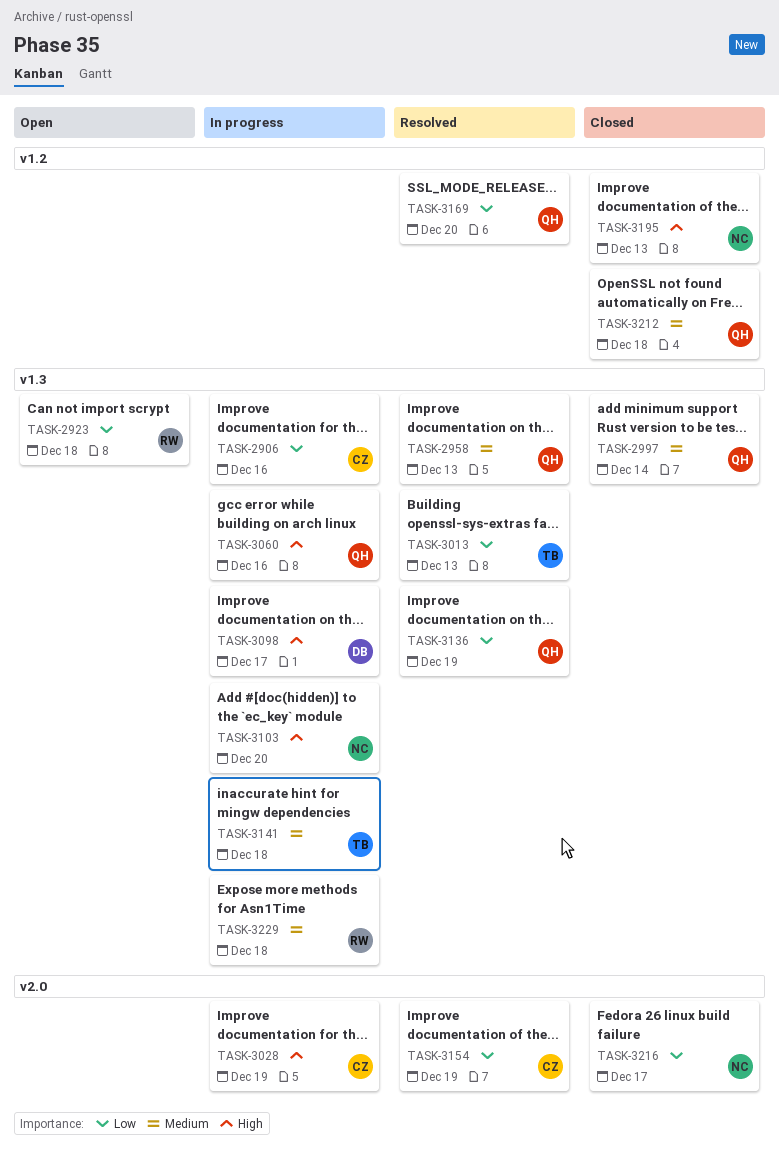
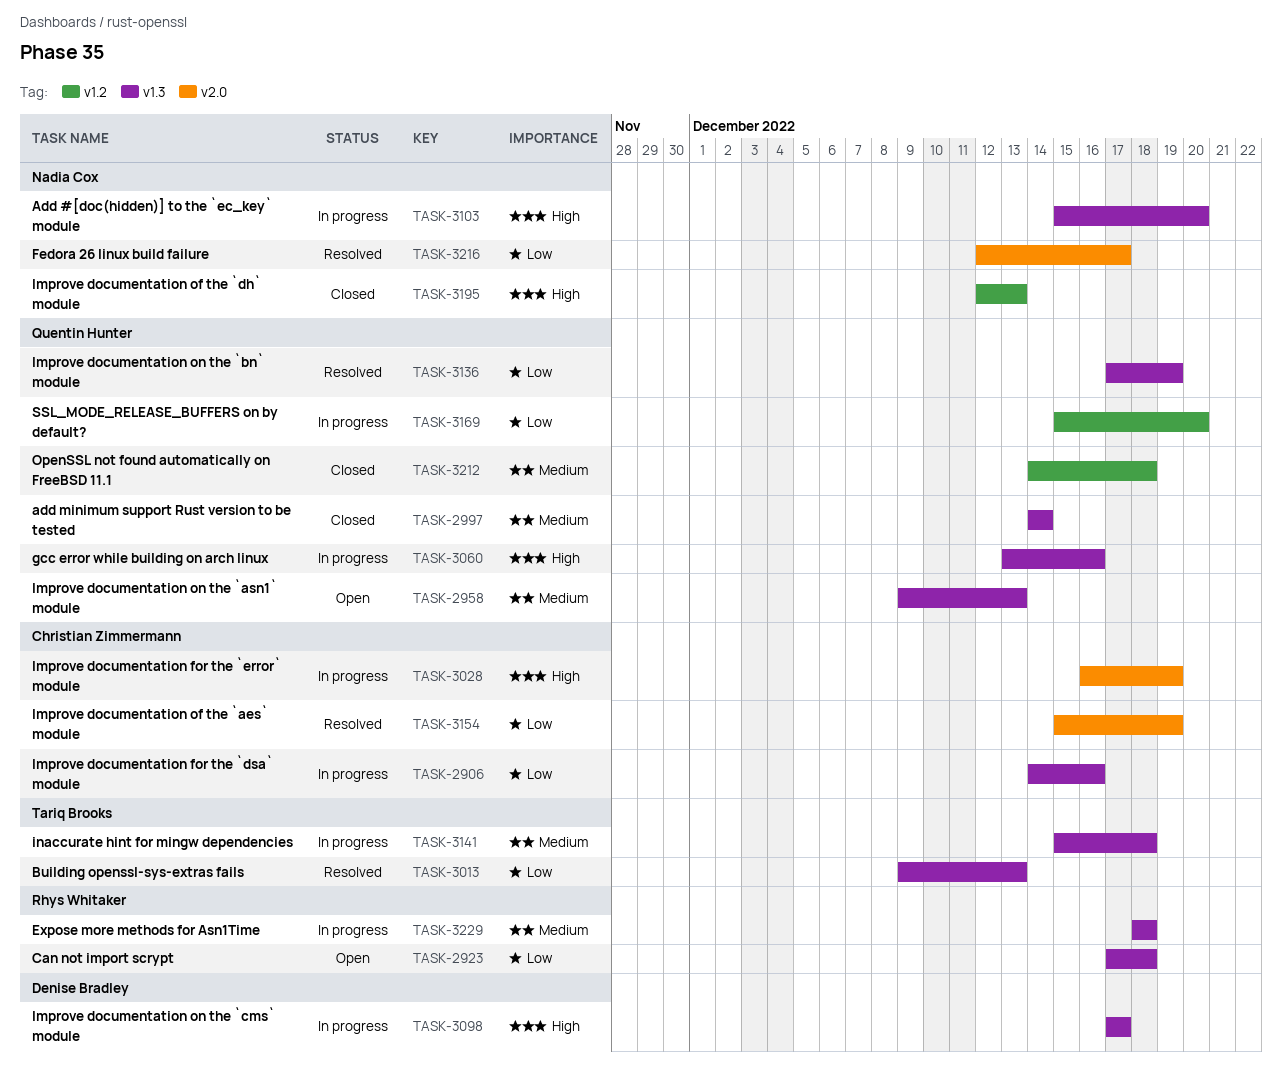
TASK-2958, status: Resolved -> Open
TASK-3169, status: Resolved -> In progress
TASK-3216, status: Closed -> Resolved

